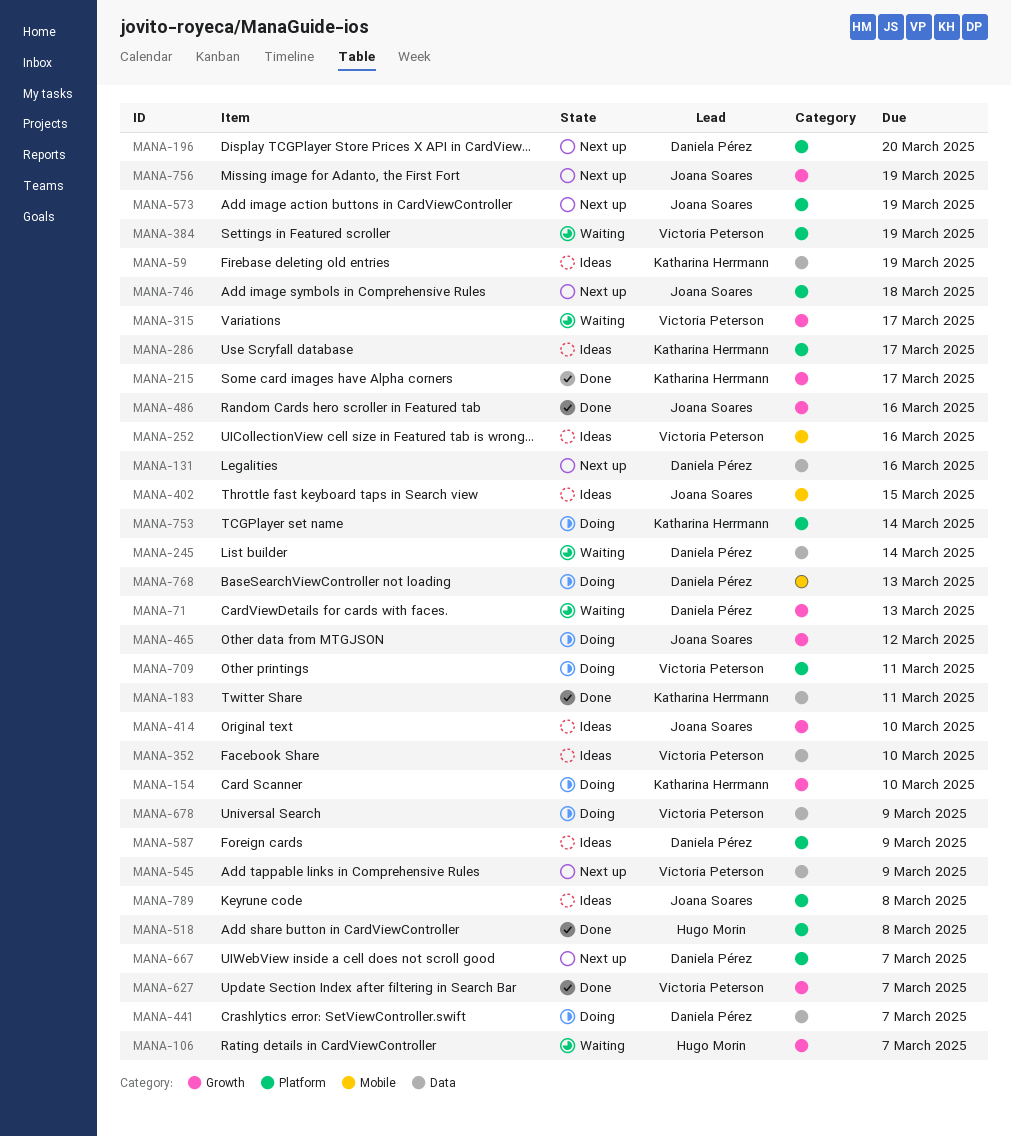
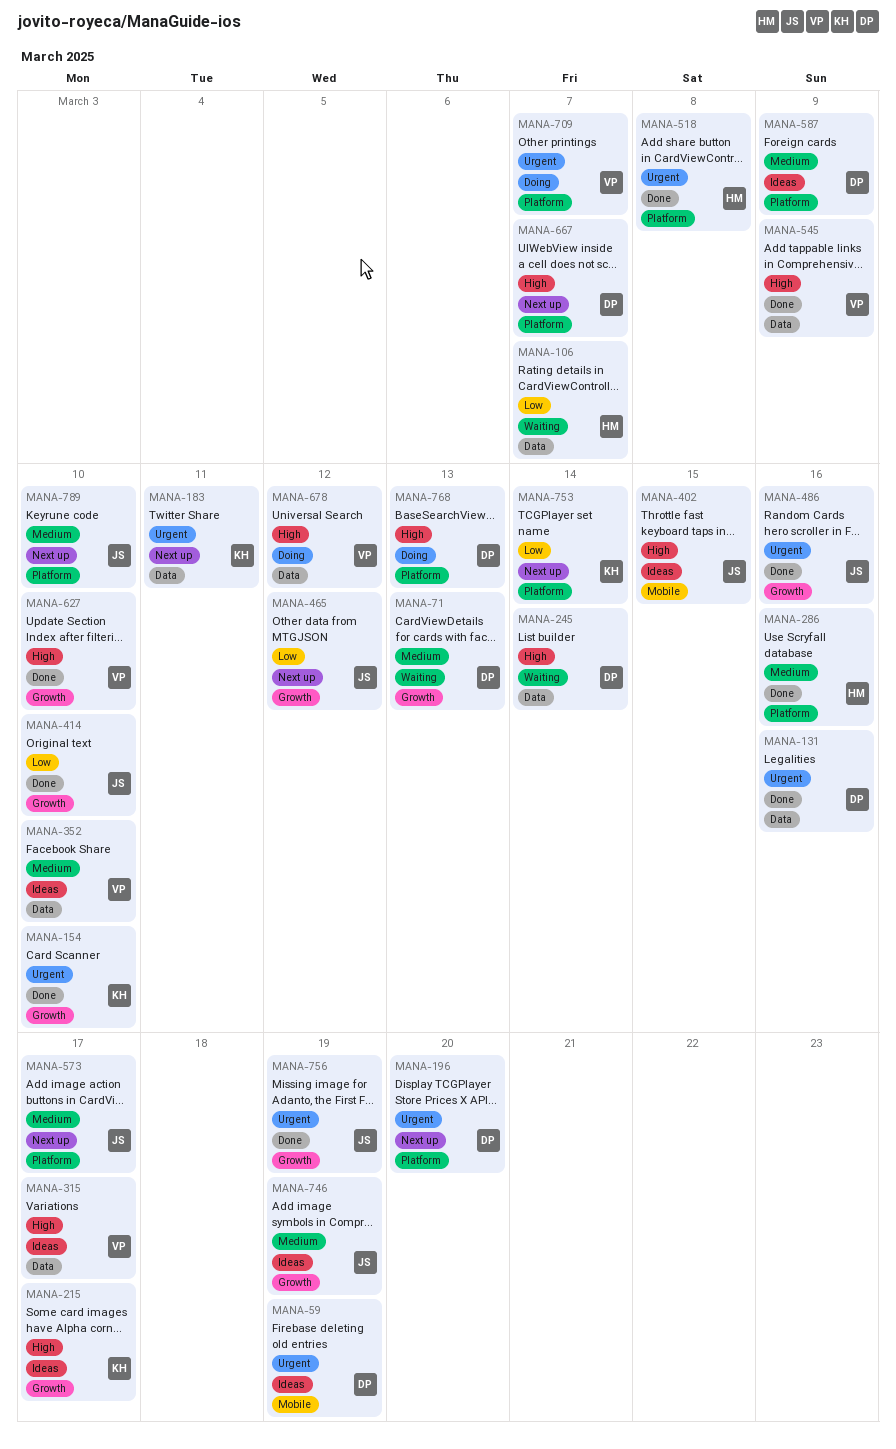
MANA-59, owner: Katharina Herrmann -> Daniela Pérez
MANA-59, label: Data -> Mobile
MANA-106, label: Growth -> Data
MANA-131, status: Next up -> Done
MANA-154, status: Doing -> Done
MANA-183, status: Done -> Next up
MANA-215, status: Done -> Ideas
MANA-252: present -> none
MANA-286, status: Ideas -> Done
MANA-286, owner: Katharina Herrmann -> Hugo Morin
MANA-286, due: Mar 17 -> Mar 16
MANA-315, status: Waiting -> Ideas
MANA-315, label: Growth -> Data
MANA-384: present -> none
MANA-414, status: Ideas -> Done
MANA-441: present -> none
MANA-465, status: Doing -> Next up
MANA-545, status: Next up -> Done
MANA-573, due: Mar 19 -> Mar 17
MANA-627, due: Mar 7 -> Mar 10
MANA-678, due: Mar 9 -> Mar 12
MANA-709, due: Mar 11 -> Mar 7
MANA-746, status: Next up -> Ideas
MANA-746, label: Platform -> Growth
MANA-746, due: Mar 18 -> Mar 19
MANA-753, status: Doing -> Next up
MANA-756, status: Next up -> Done
MANA-768, label: Mobile -> Platform
MANA-789, status: Ideas -> Next up
MANA-789, due: Mar 8 -> Mar 10

